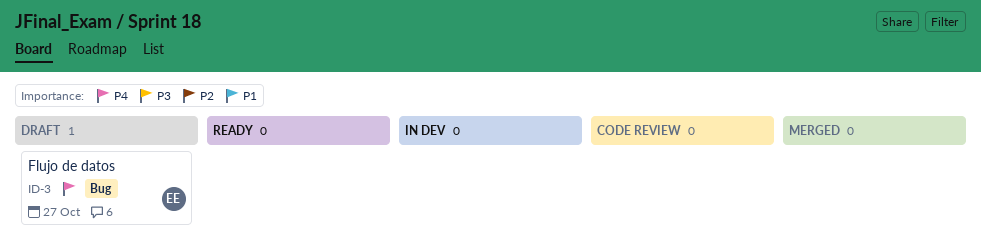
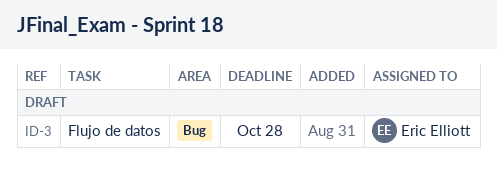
ID-3, due: Oct 27 -> Oct 28

